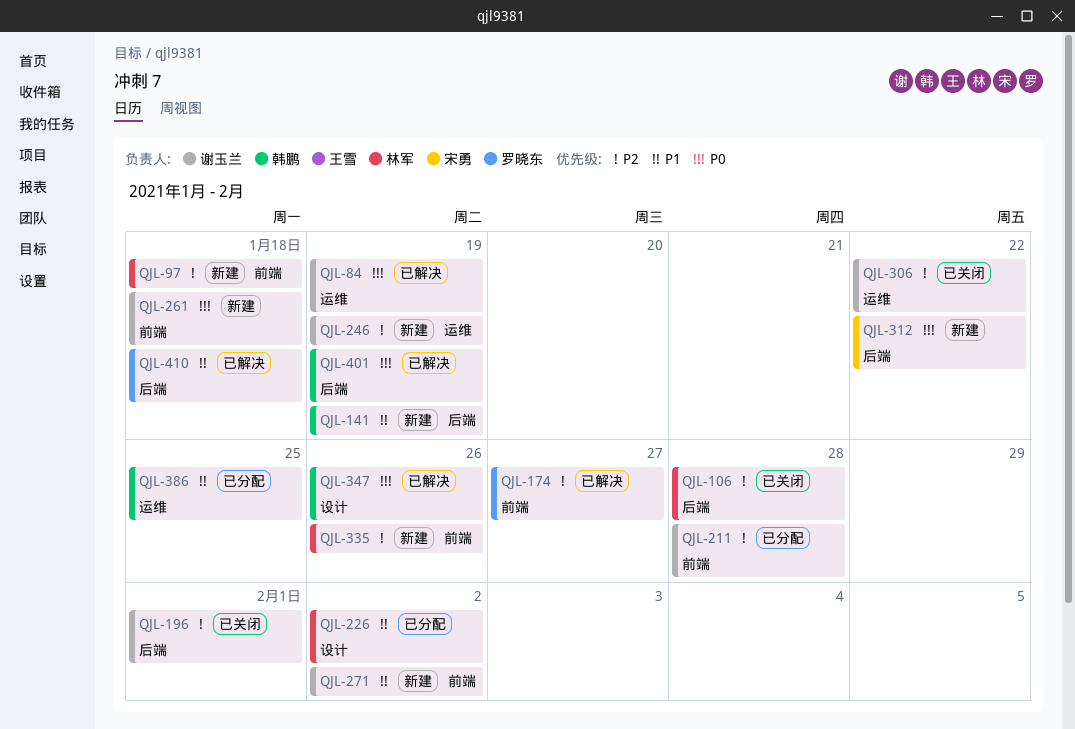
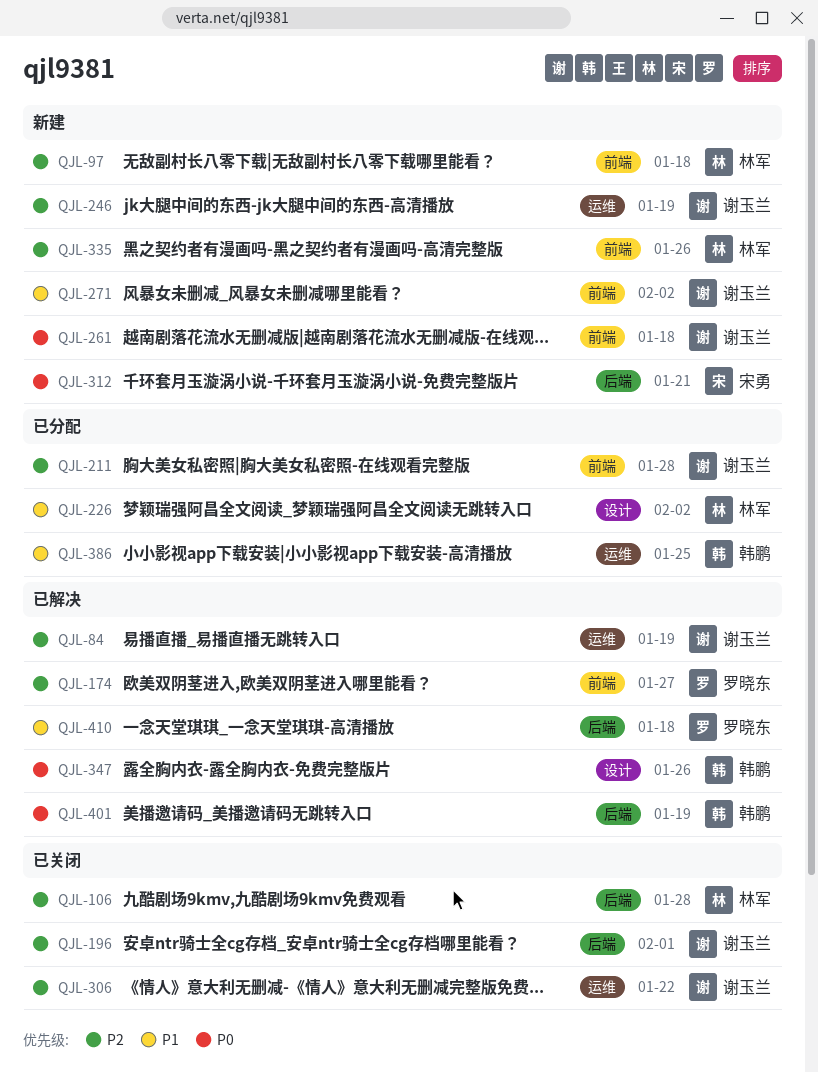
QJL-84, priority: P0 -> P2
QJL-141: present -> none
QJL-312, due: Jan 22 -> Jan 21

